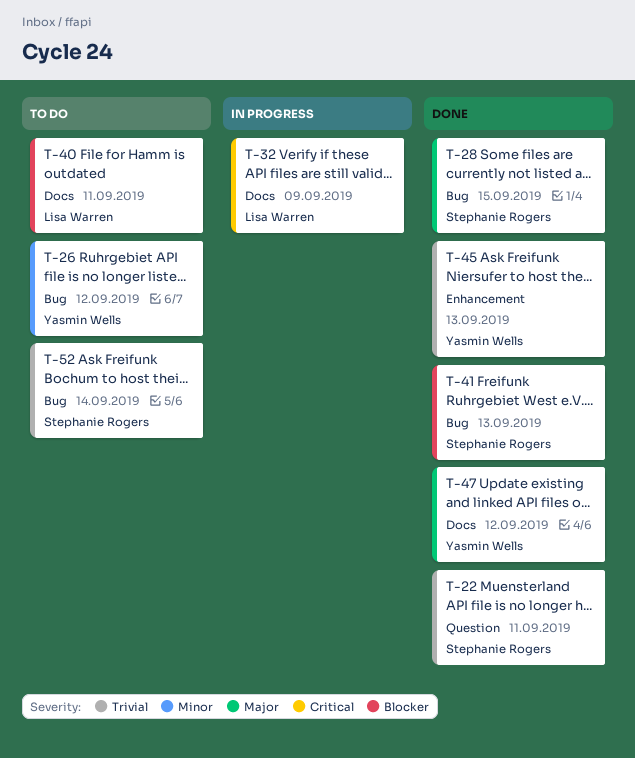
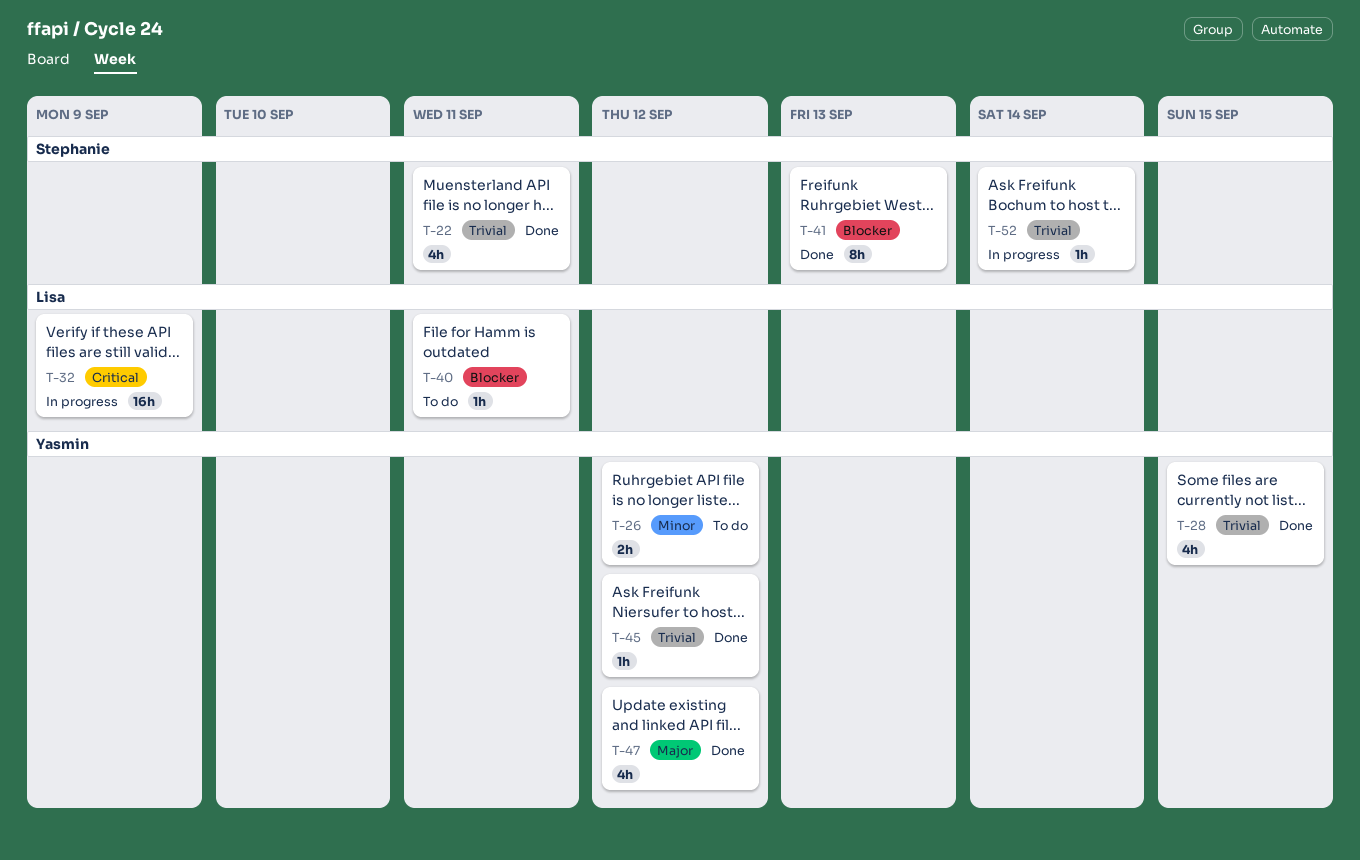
T-28, owner: Stephanie Rogers -> Yasmin Wells
T-28, priority: Major -> Trivial
T-45, due: Sep 13 -> Sep 12
T-52, status: To do -> In progress

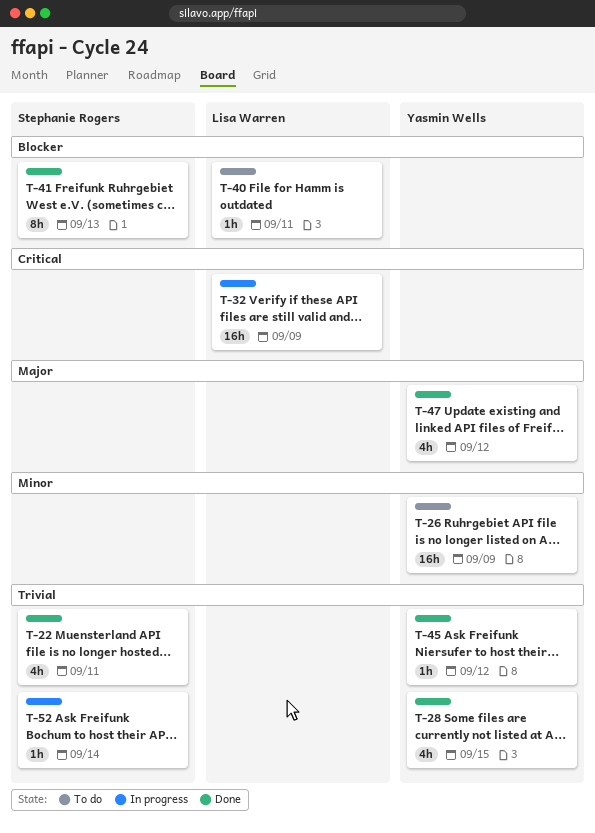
T-26, estimate: 2h -> 16h
T-26, due: Sep 12 -> Sep 9

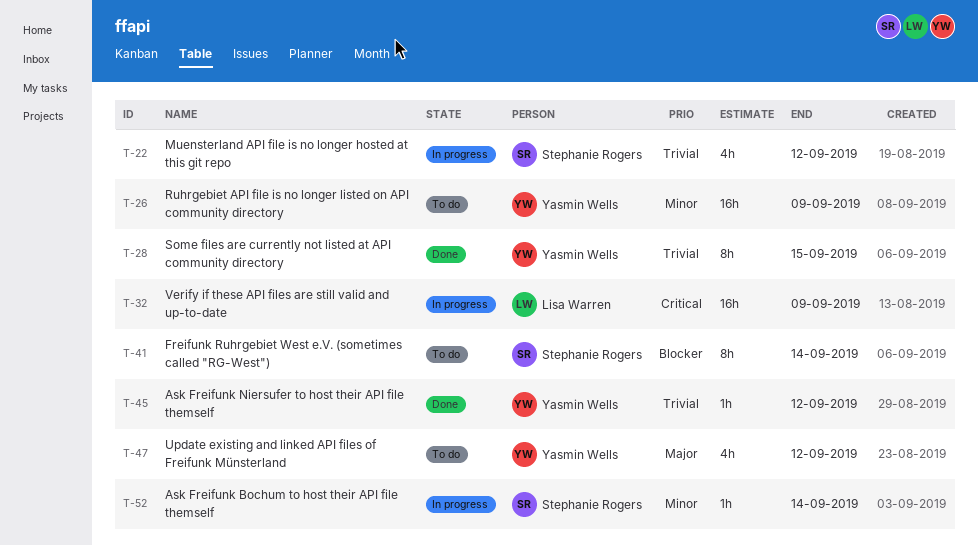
T-22, status: Done -> In progress
T-22, due: Sep 11 -> Sep 12
T-28, estimate: 4h -> 8h
T-40: present -> none
T-41, status: Done -> To do
T-41, due: Sep 13 -> Sep 14
T-47, status: Done -> To do
T-52, priority: Trivial -> Minor

